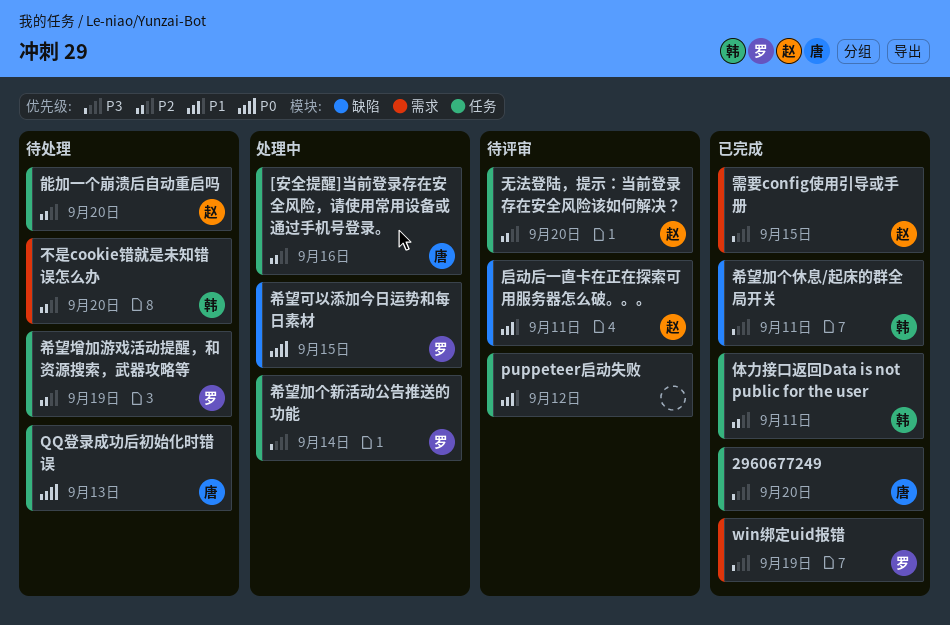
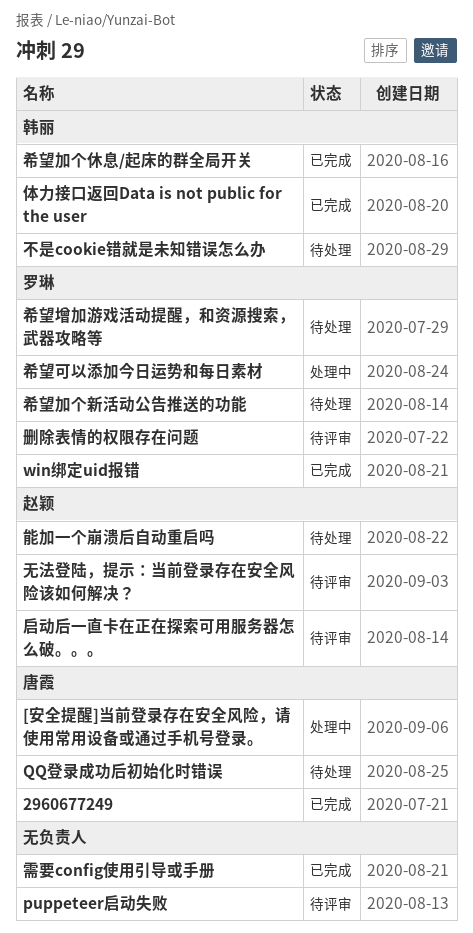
删除表情的权限存在问题: none -> present
希望加个新活动公告推送的功能, status: 处理中 -> 待处理
需要config使用引导或手册, owner: 赵颖 -> none

